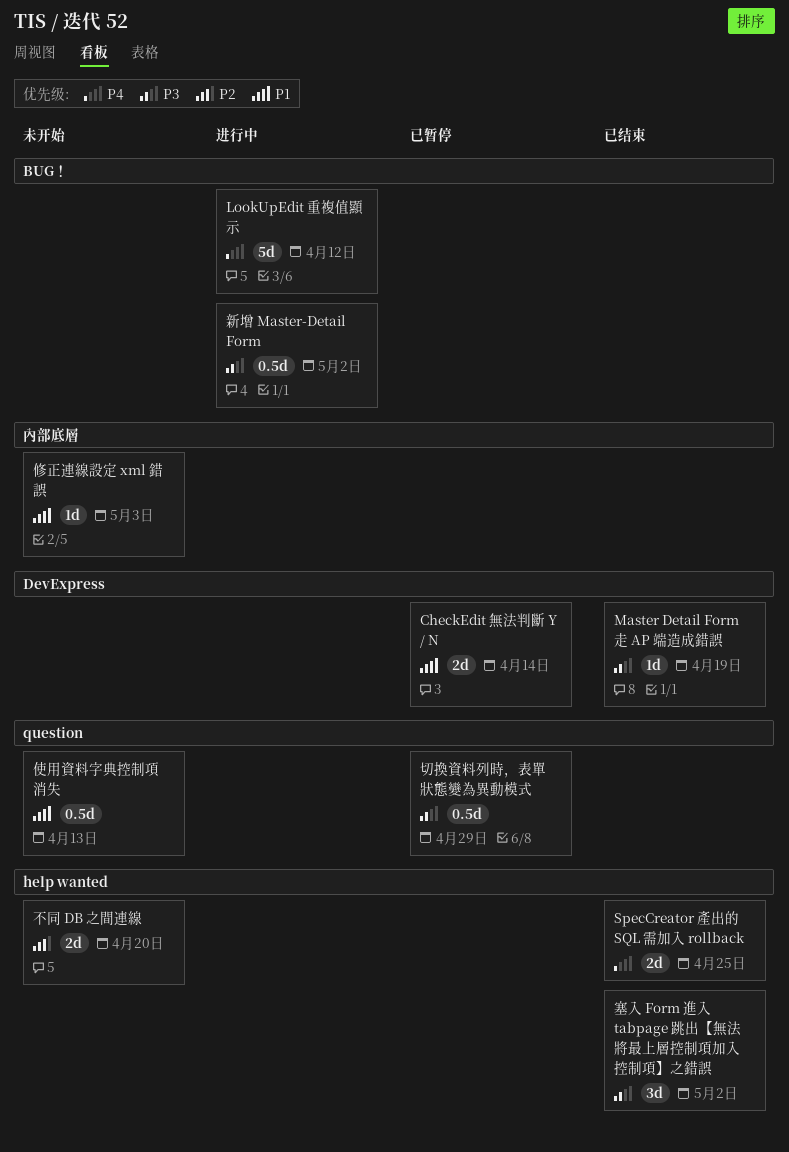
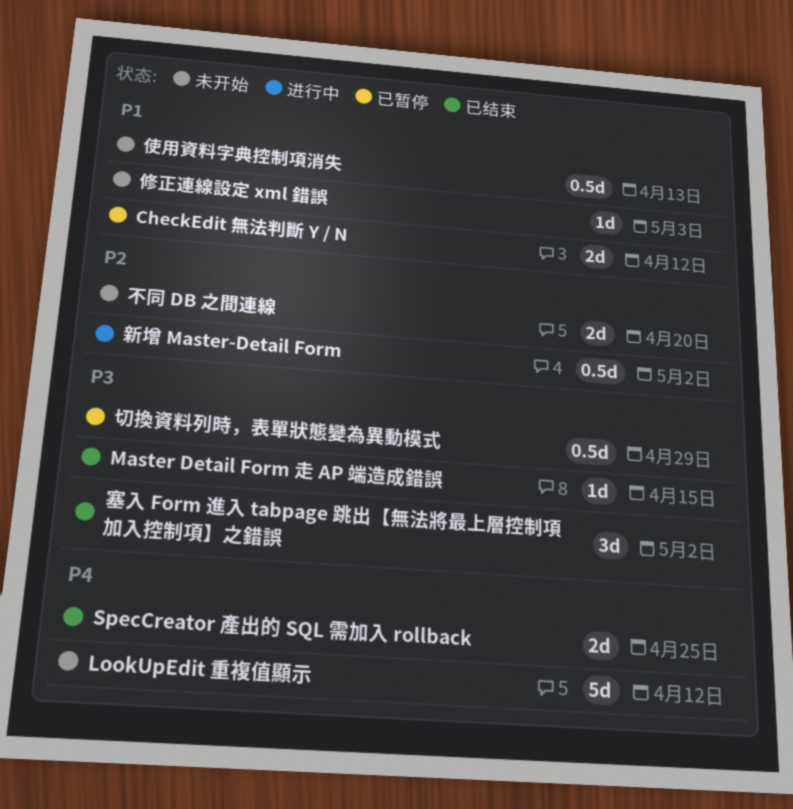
CheckEdit 無法判斷 Y / N, due: Apr 14 -> Apr 12
LookUpEdit 重複值顯示, status: 进行中 -> 未开始
Master Detail Form 走 AP 端造成錯誤, due: Apr 19 -> Apr 15
新增 Master-Detail Form, priority: P3 -> P2

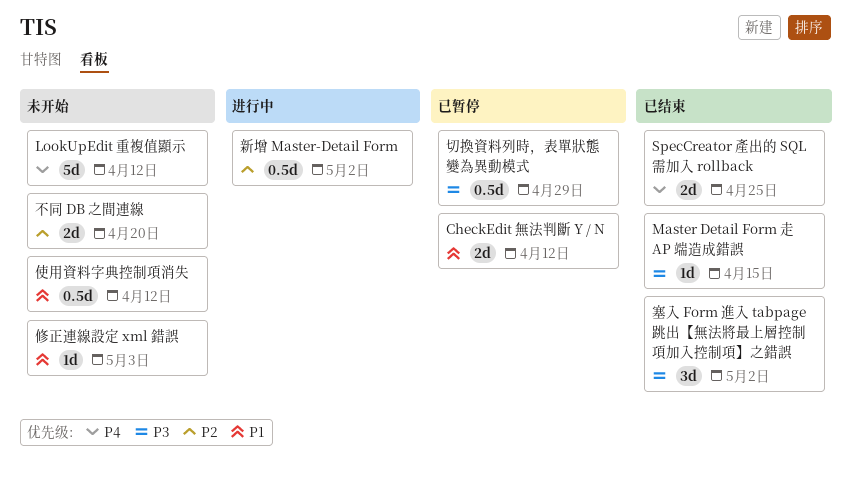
使用資料字典控制項消失, due: Apr 13 -> Apr 12

